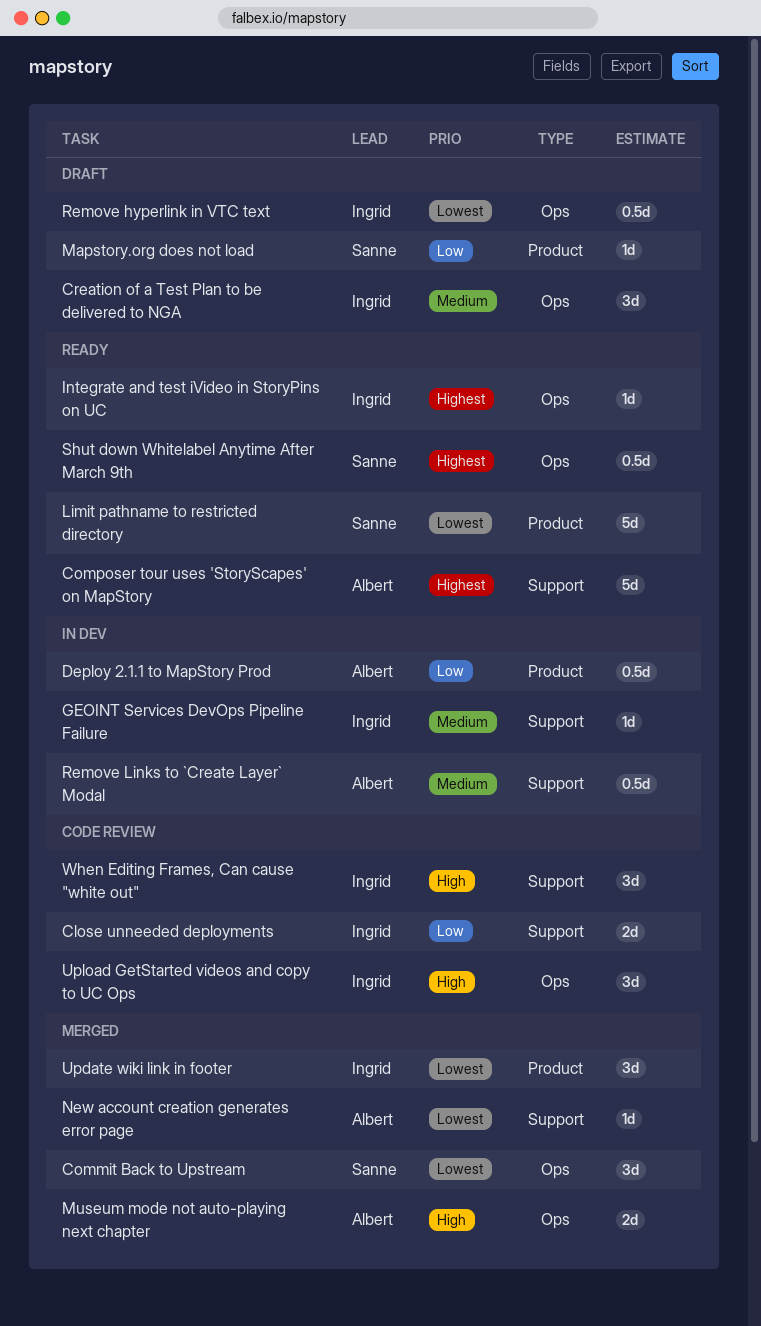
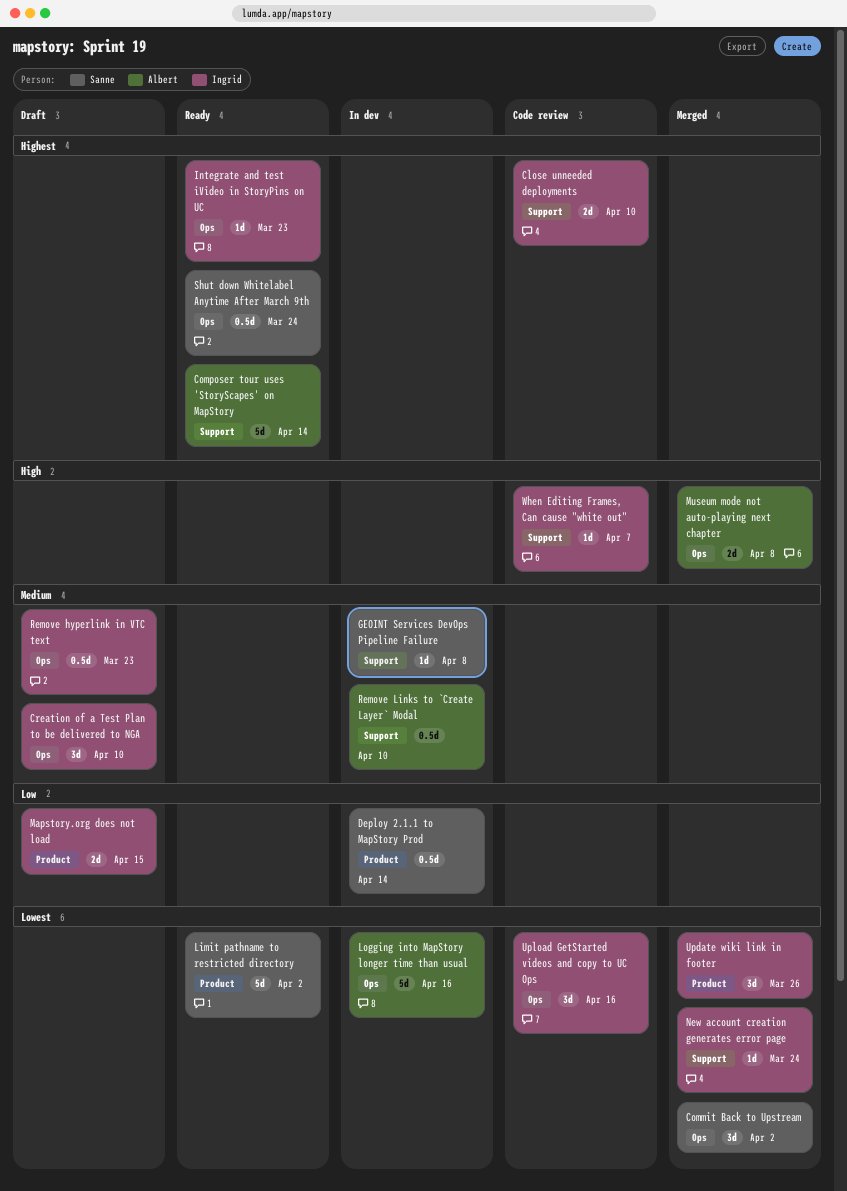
Close unneeded deployments, priority: Low -> Highest
Deploy 2.1.1 to MapStory Prod, owner: Albert -> Sanne
GEOINT Services DevOps Pipeline Failure, owner: Ingrid -> Sanne
Logging into MapStory longer time than usual: none -> present
Mapstory.org does not load, owner: Sanne -> Ingrid
Mapstory.org does not load, estimate: 1d -> 2d
New account creation generates error page, owner: Albert -> Ingrid
Remove hyperlink in VTC text, priority: Lowest -> Medium
Upload GetStarted videos and copy to UC Ops, priority: High -> Lowest
When Editing Frames, Can cause "white out", estimate: 3d -> 1d

